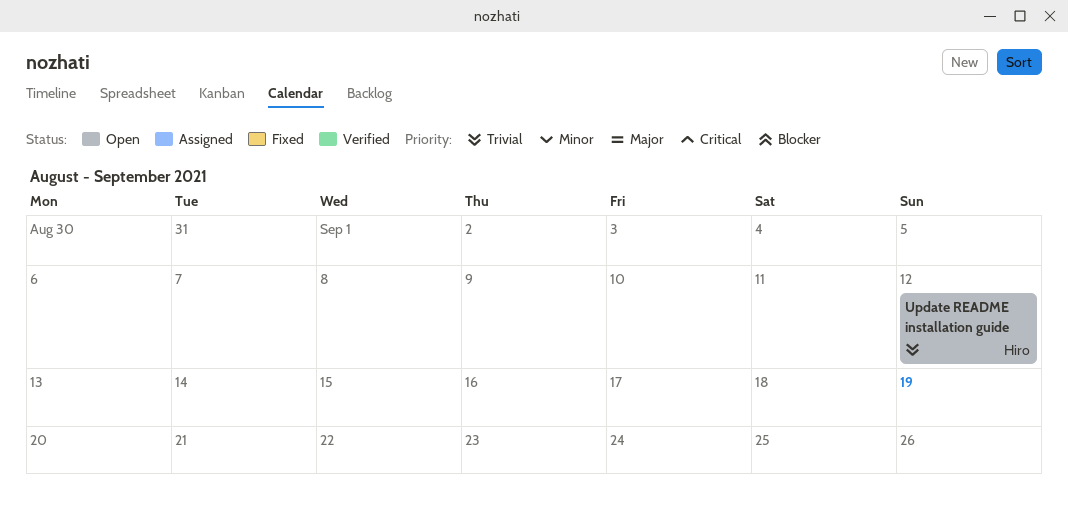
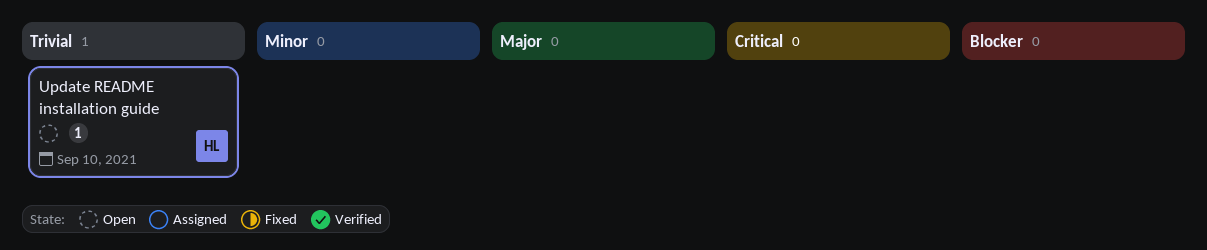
Update README installation guide, due: Sep 12 -> Sep 10

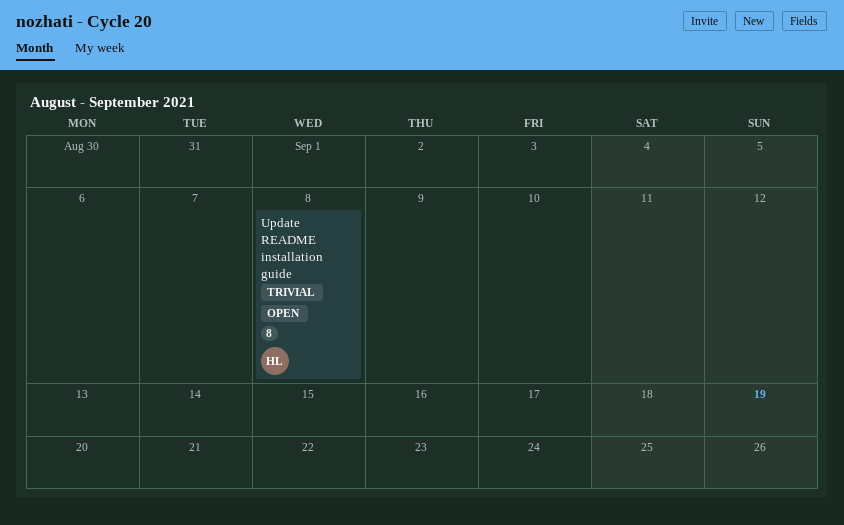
Update README installation guide, estimate: 1 -> 8
Update README installation guide, due: Sep 10 -> Sep 8

